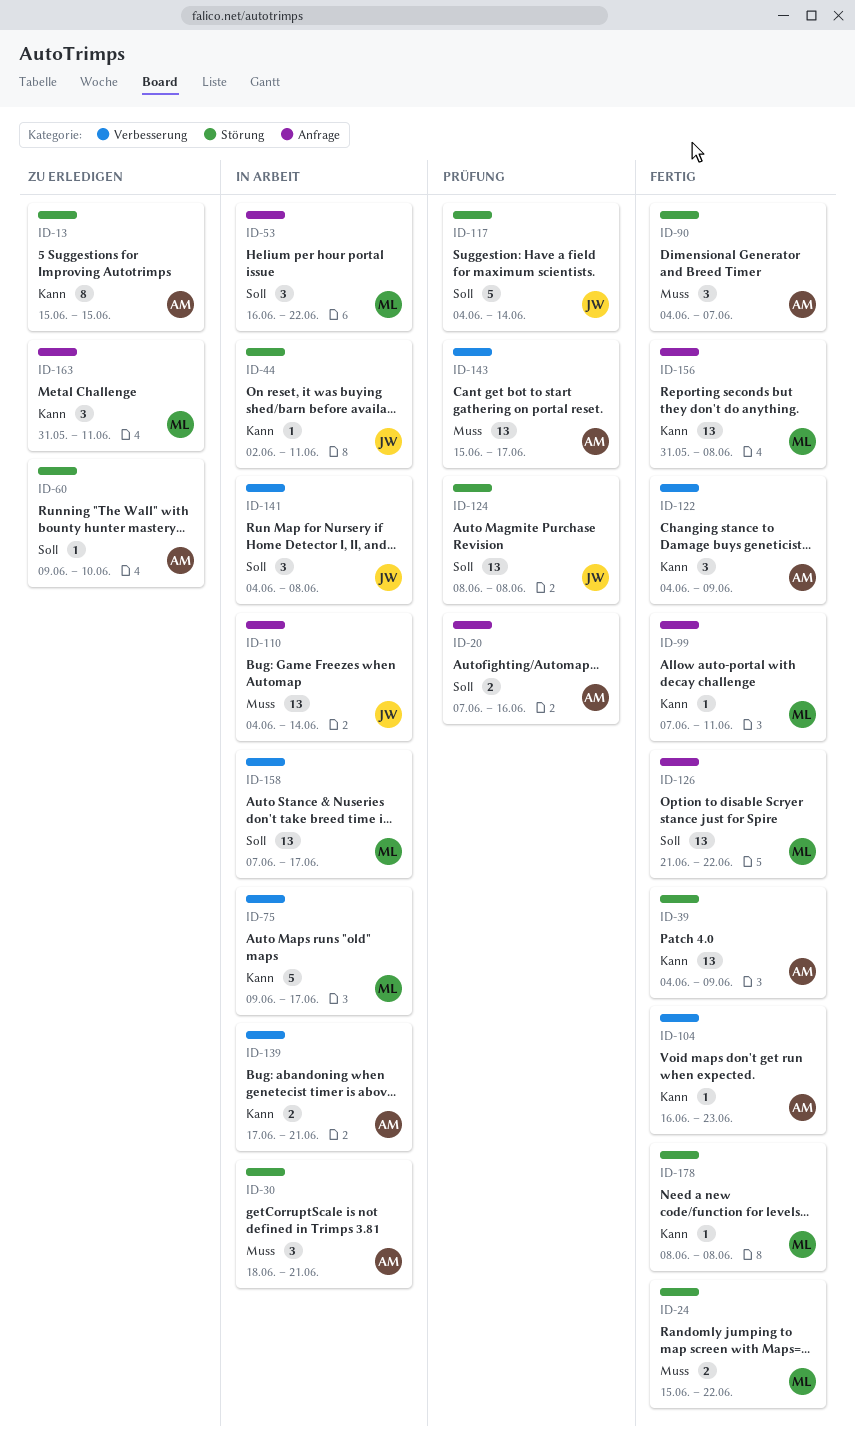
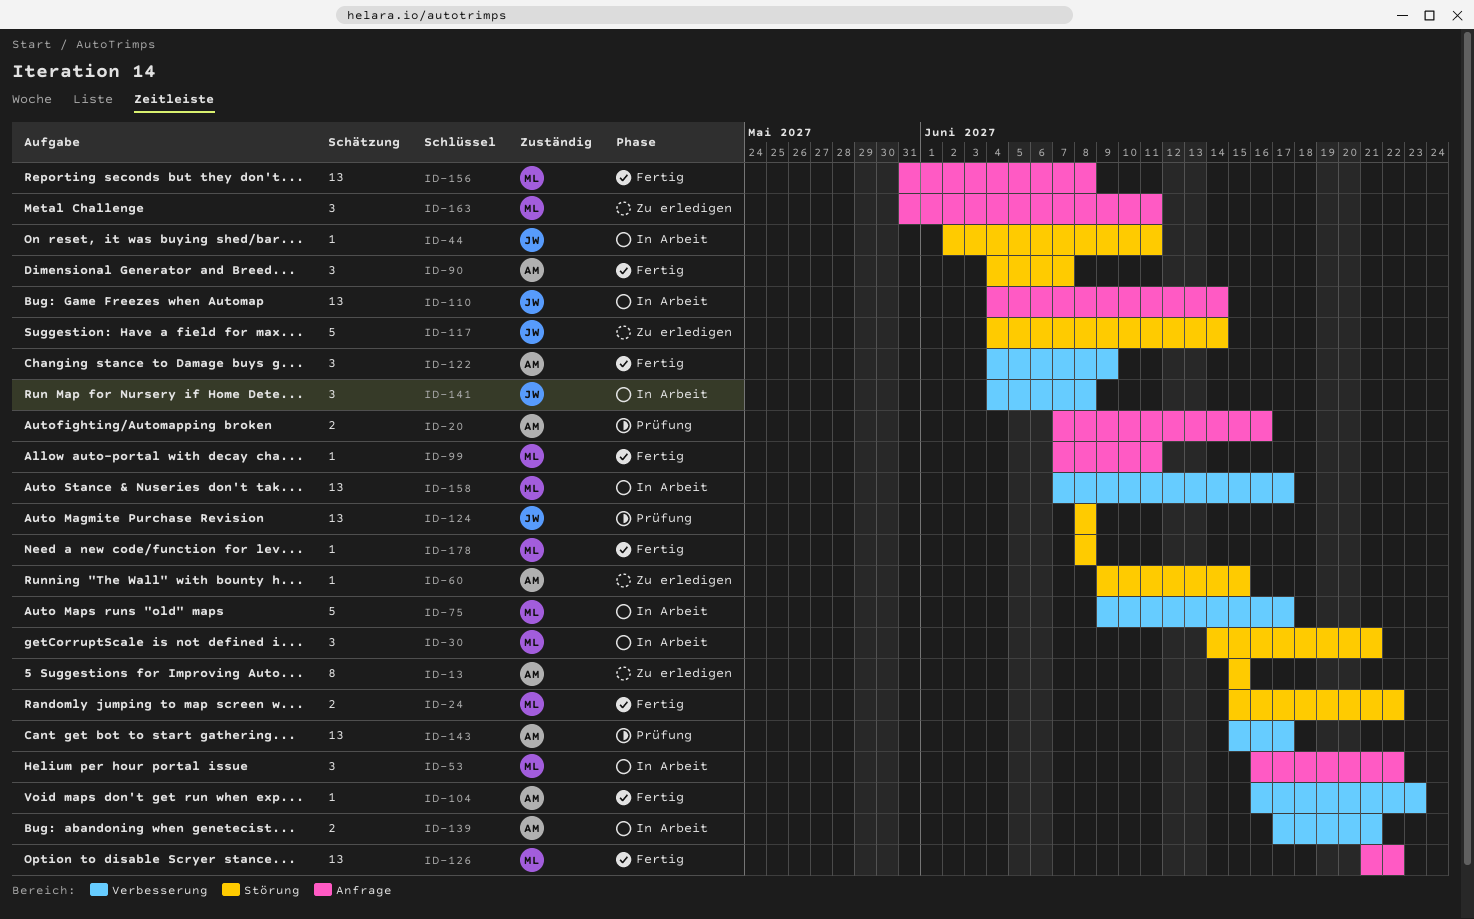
ID-30, owner: AM -> ML
ID-30, start: Jun 18 -> Jun 14
ID-39: present -> none
ID-60, due: Jun 10 -> Jun 15
ID-117, status: Prüfung -> Zu erledigen

